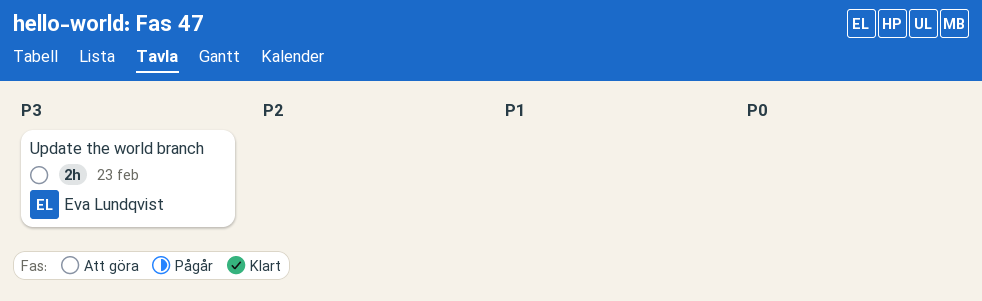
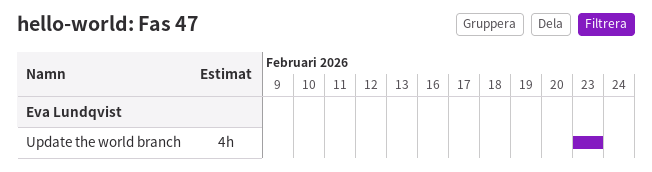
Update the world branch, estimate: 2h -> 4h

